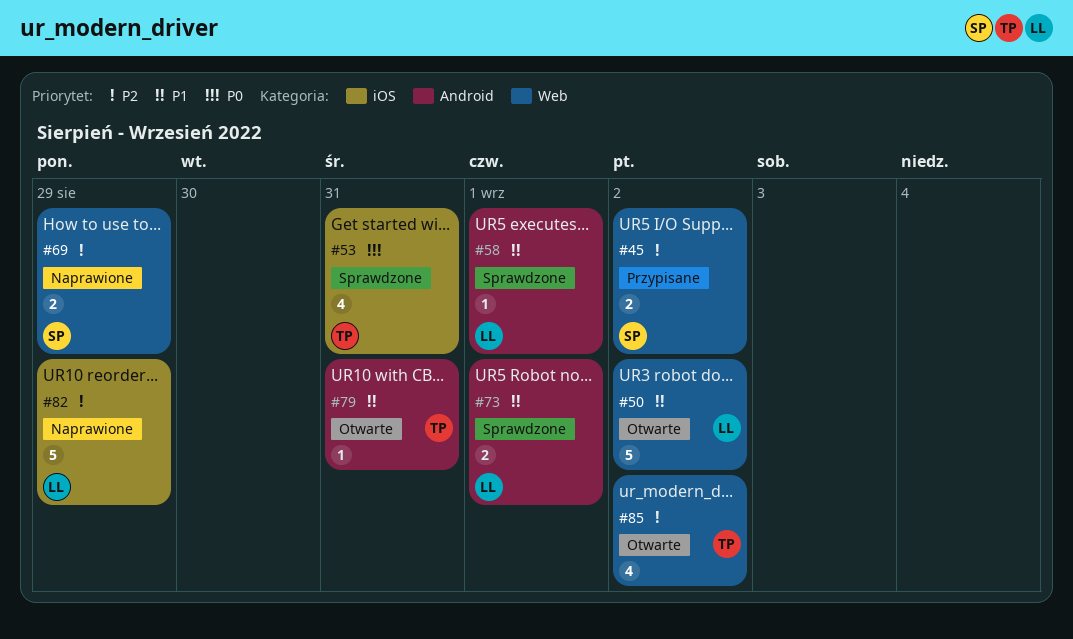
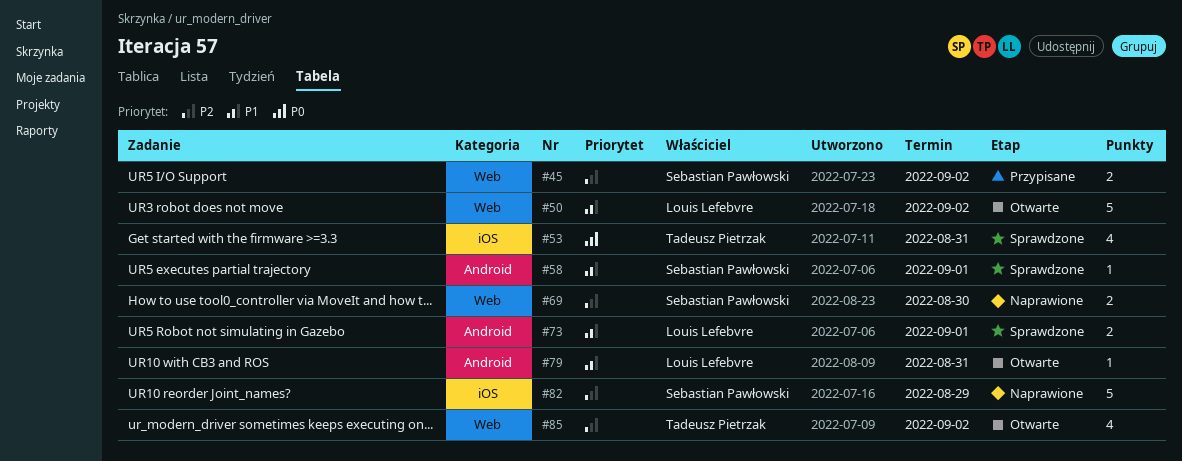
#58, owner: Louis Lefebvre -> Sebastian Pawłowski
#69, due: Aug 29 -> Aug 30
#79, owner: Tadeusz Pietrzak -> Louis Lefebvre
#82, owner: Louis Lefebvre -> Sebastian Pawłowski

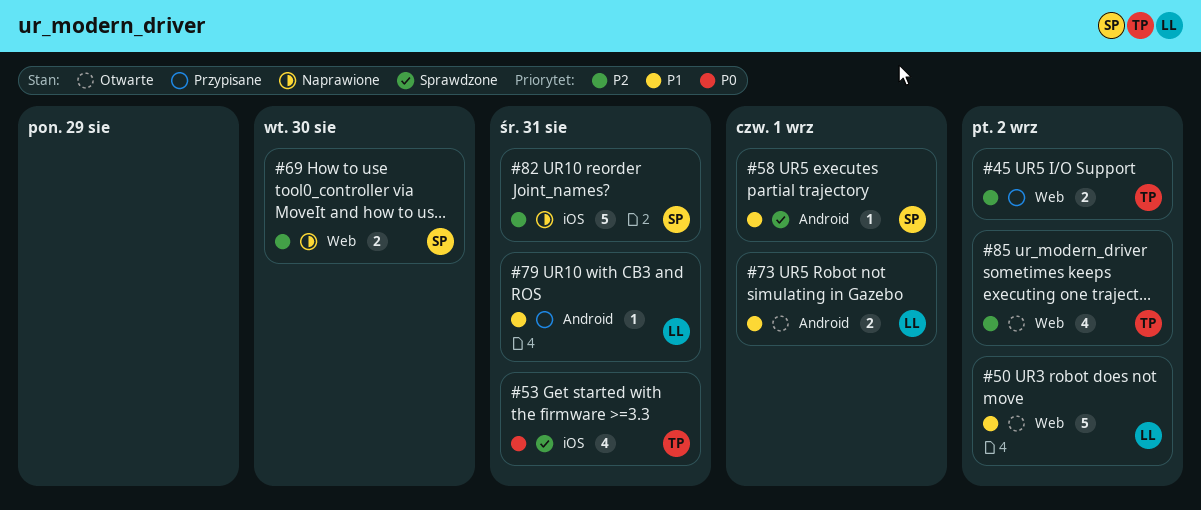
#45, owner: Sebastian Pawłowski -> Tadeusz Pietrzak
#73, status: Sprawdzone -> Otwarte
#79, status: Otwarte -> Przypisane
#82, due: Aug 29 -> Aug 31

